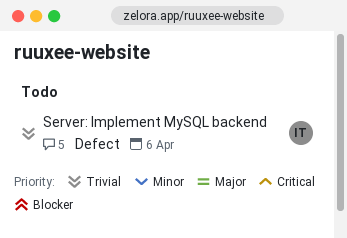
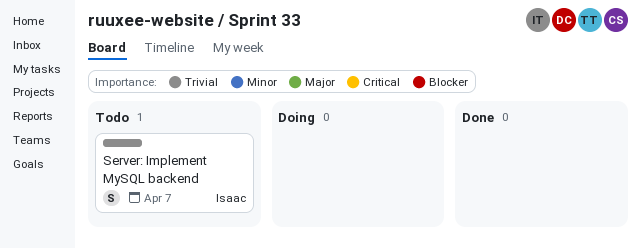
Server: Implement MySQL backend, due: Apr 6 -> Apr 7

